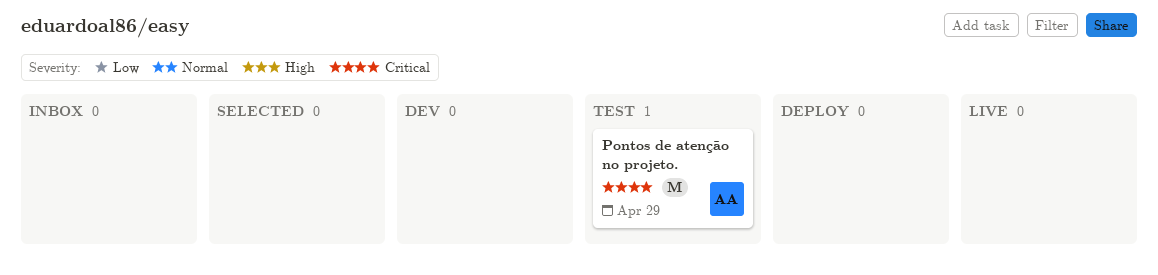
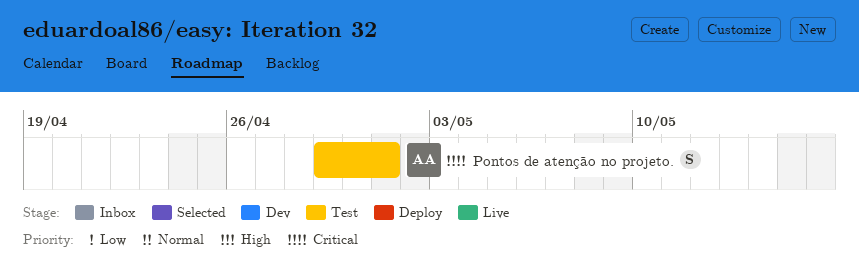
Pontos de atenção no projeto., estimate: M -> S
Pontos de atenção no projeto., due: Apr 29 -> May 1

